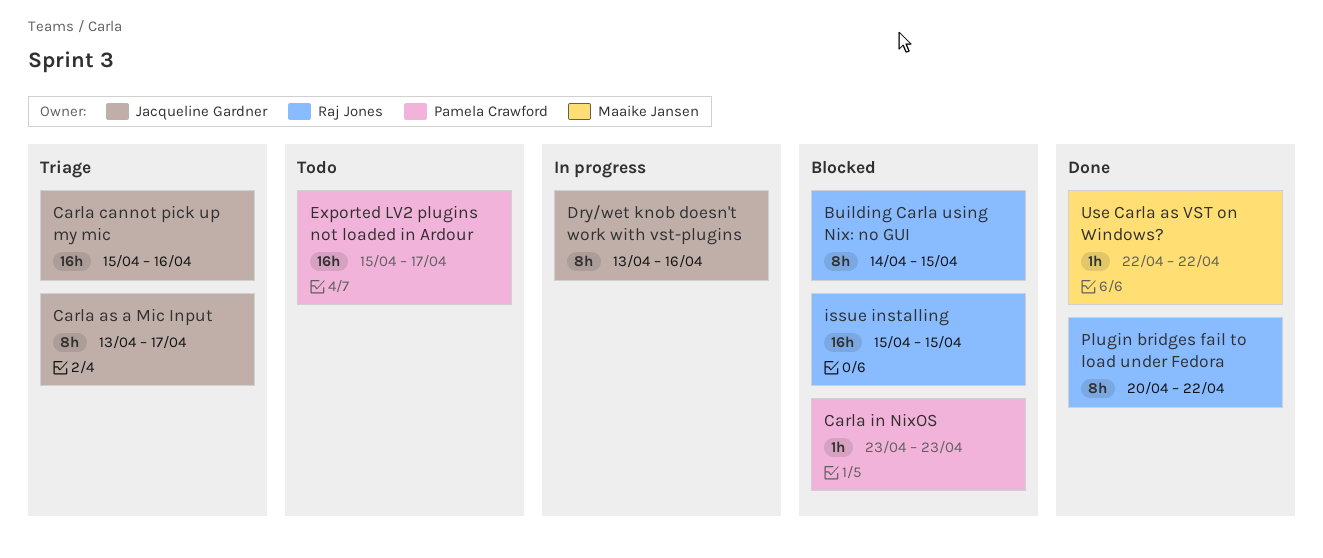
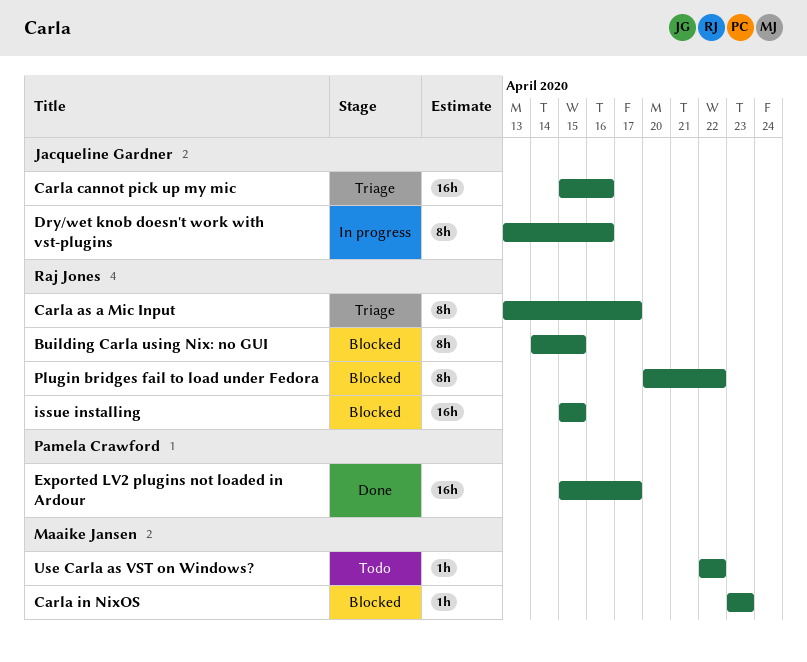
Carla as a Mic Input, owner: Jacqueline Gardner -> Raj Jones
Carla in NixOS, owner: Pamela Crawford -> Maaike Jansen
Exported LV2 plugins not loaded in Ardour, status: Todo -> Done
Plugin bridges fail to load under Fedora, status: Done -> Blocked
Use Carla as VST on Windows?, status: Done -> Todo

